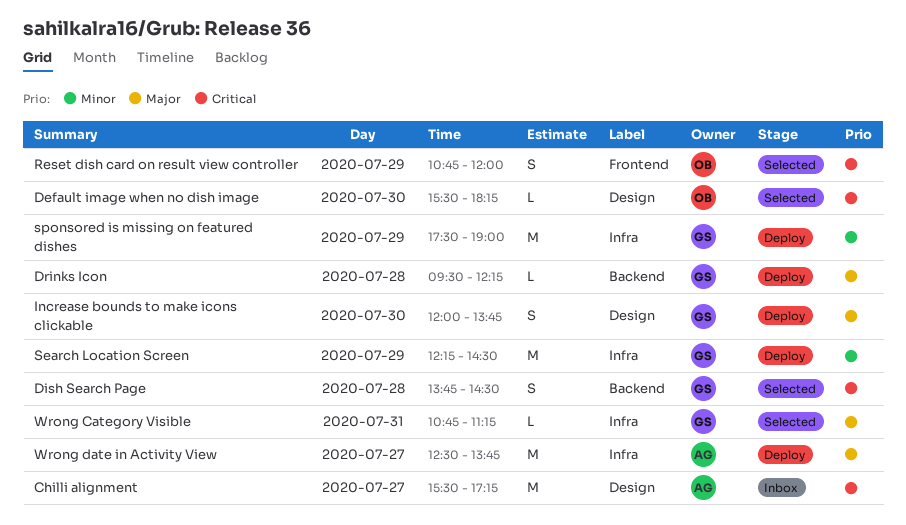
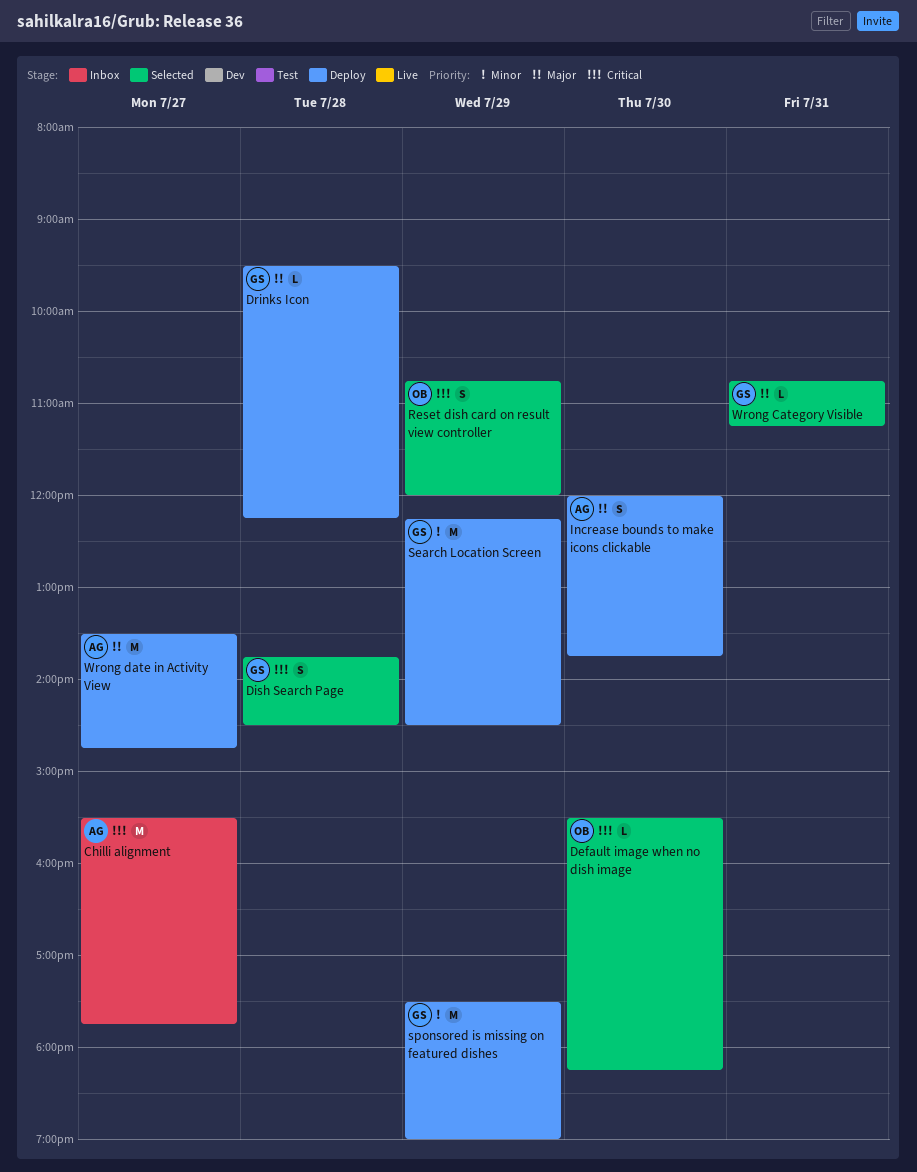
Chilli alignment, ends: 17:15 -> 17:45
Increase bounds to make icons clickable, owner: GS -> AG
Wrong date in Activity View, begins: 12:30 -> 13:30
Wrong date in Activity View, ends: 13:45 -> 14:45

